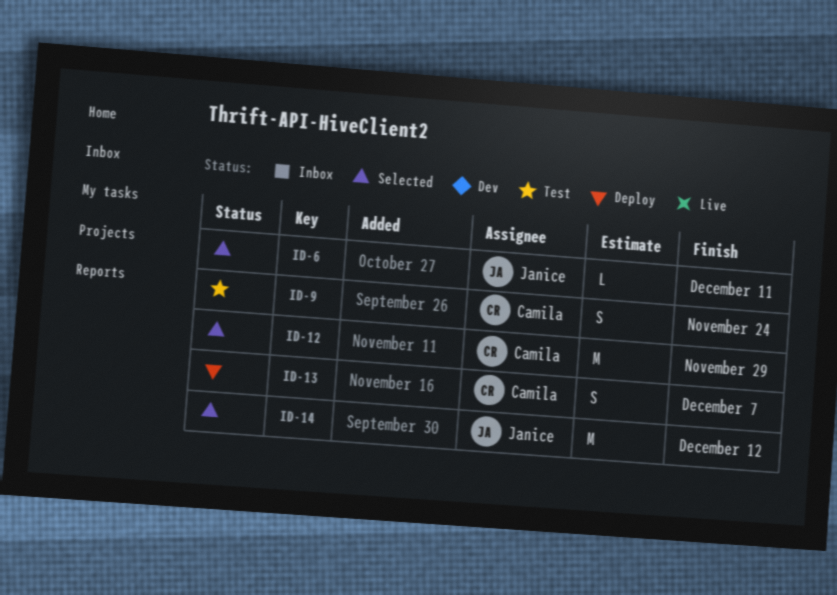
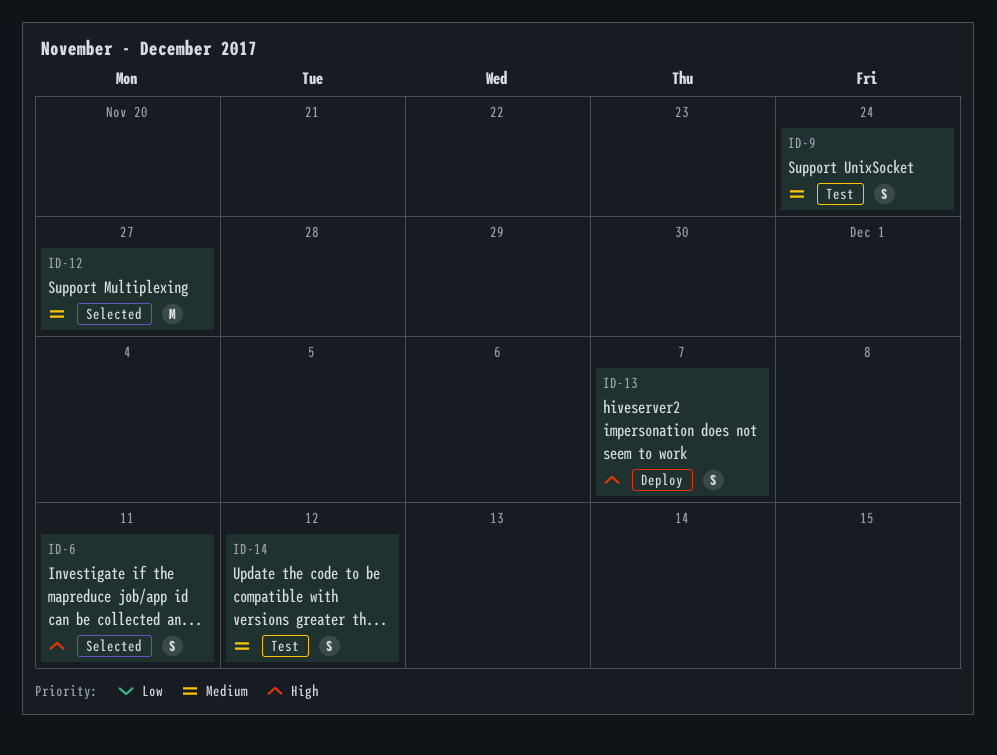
ID-6, estimate: L -> S
ID-12, due: Nov 29 -> Nov 27
ID-14, status: Selected -> Test
ID-14, estimate: M -> S

